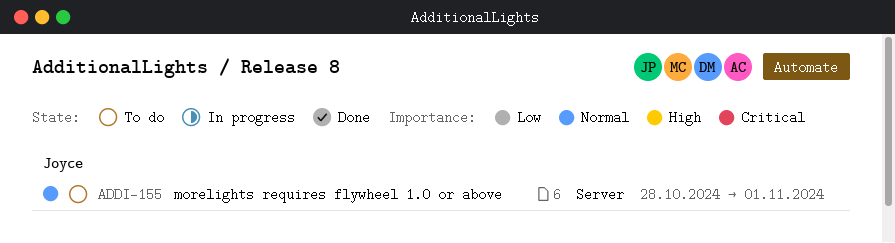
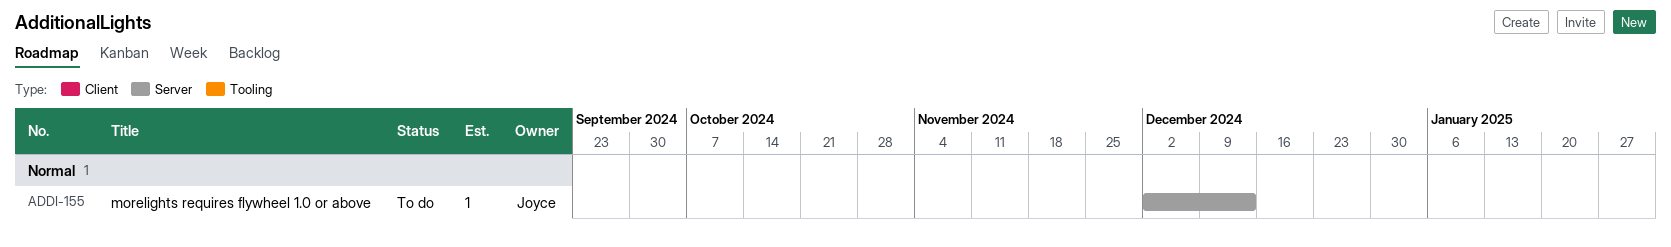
ADDI-155, start: Oct 28 -> Dec 2
ADDI-155, due: Nov 1 -> Dec 13

